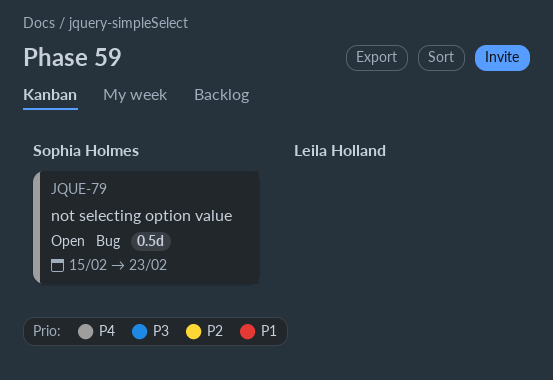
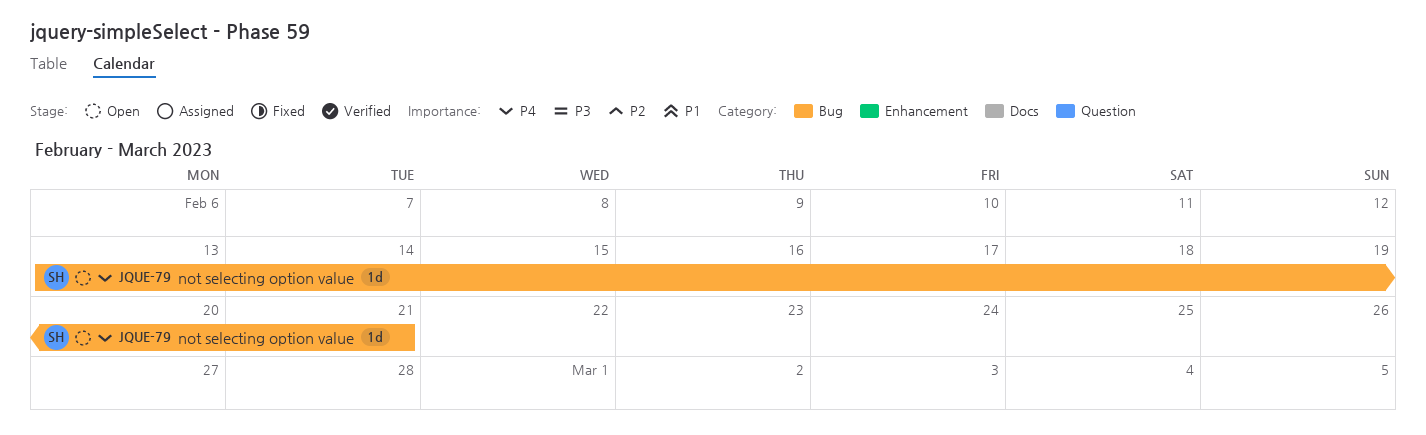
JQUE-79, estimate: 0.5d -> 1d
JQUE-79, start: Feb 15 -> Feb 13
JQUE-79, due: Feb 23 -> Feb 21

